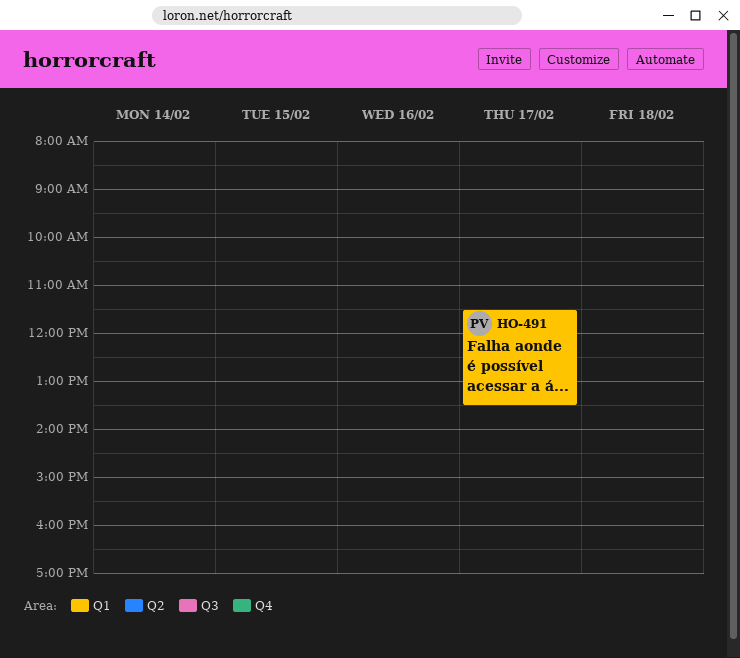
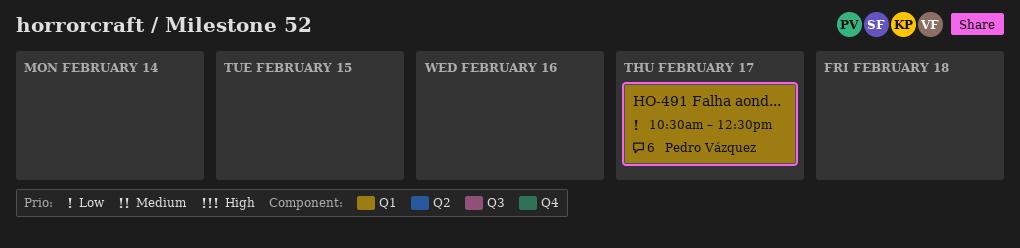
HO-491, begins: 11:30 -> 10:30
HO-491, ends: 13:30 -> 12:30

